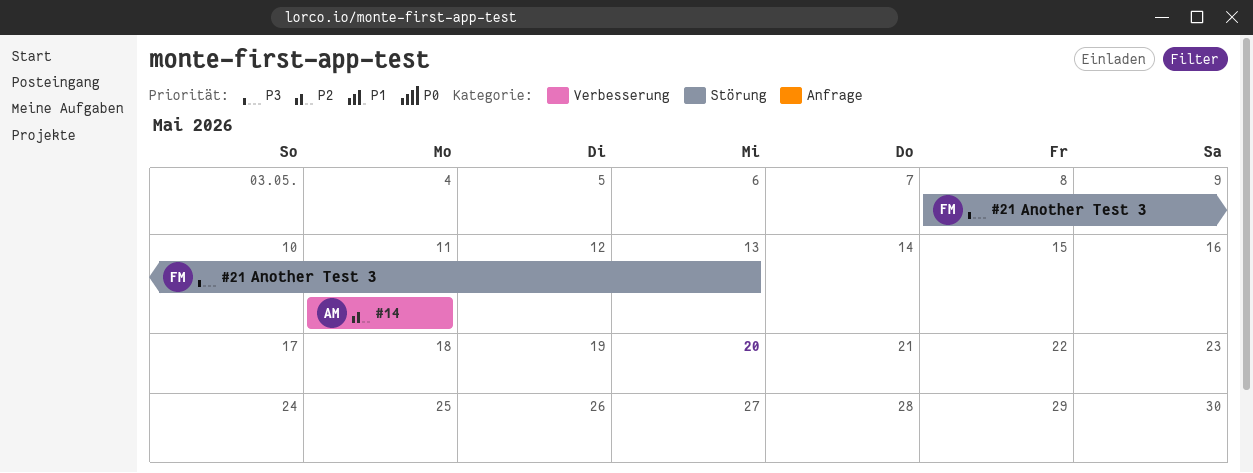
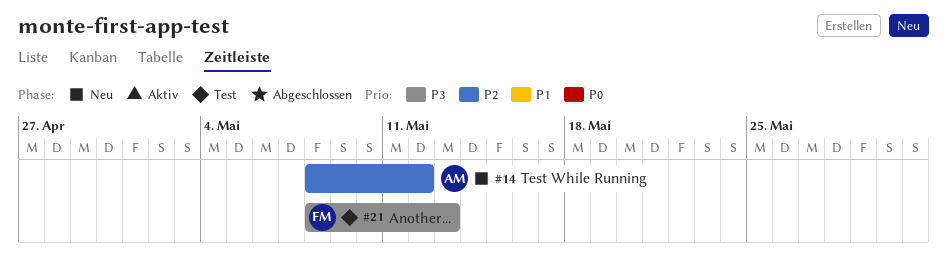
#14, start: May 11 -> May 8
#14, due: May 11 -> May 12

